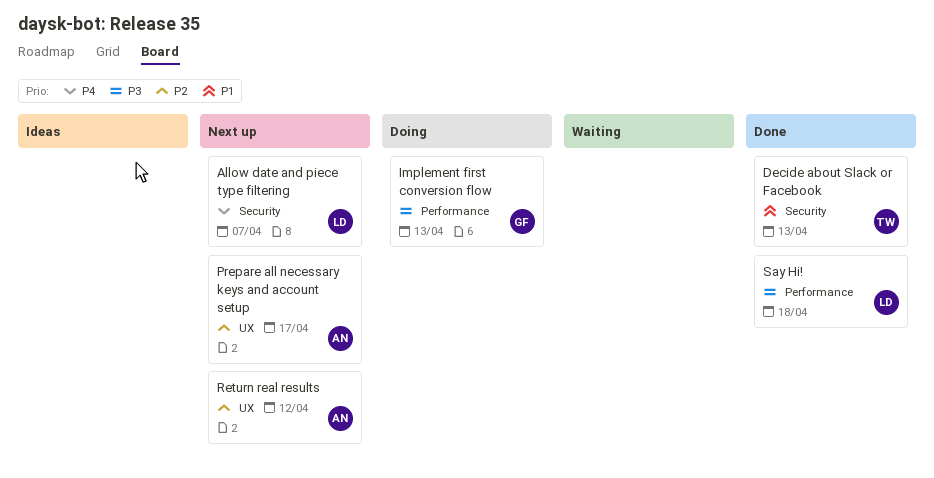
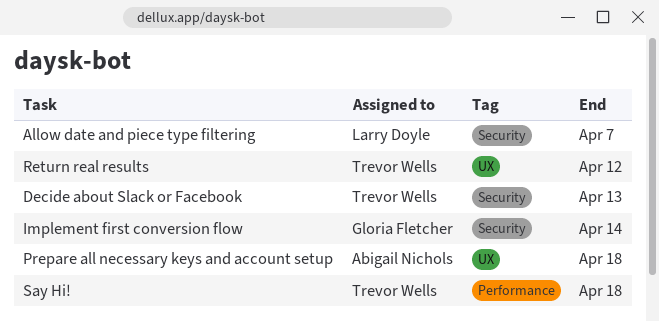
Implement first conversion flow, label: Performance -> Security
Implement first conversion flow, due: Apr 13 -> Apr 14
Prepare all necessary keys and account setup, due: Apr 17 -> Apr 18
Return real results, owner: Abigail Nichols -> Trevor Wells
Say Hi!, owner: Larry Doyle -> Trevor Wells

